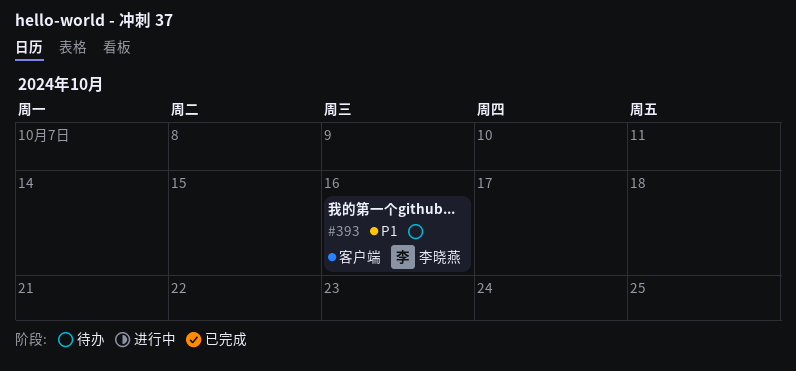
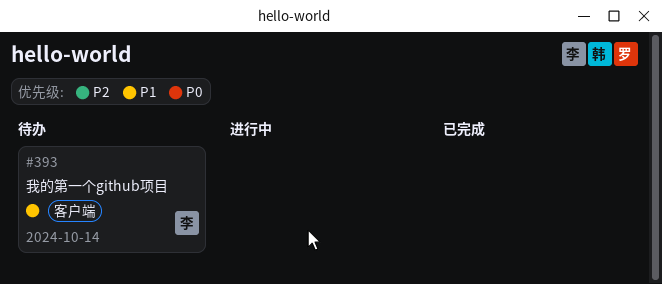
#393, due: Oct 16 -> Oct 14

